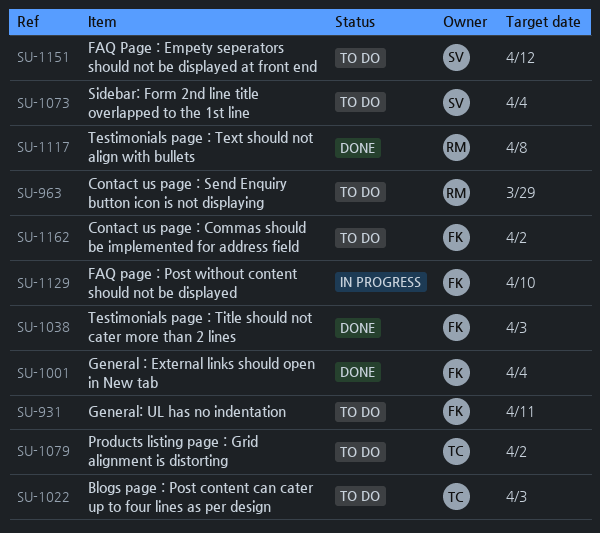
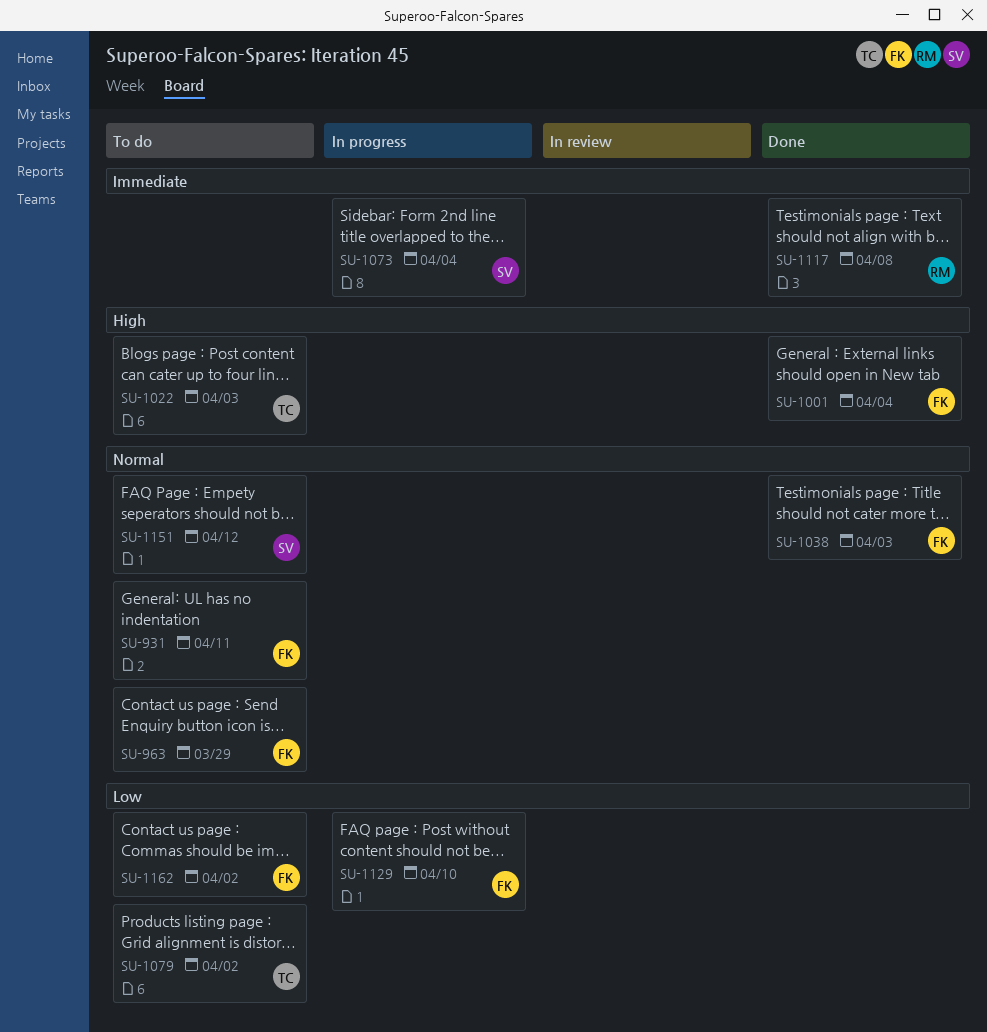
SU-963, owner: RM -> FK
SU-1073, status: To do -> In progress

